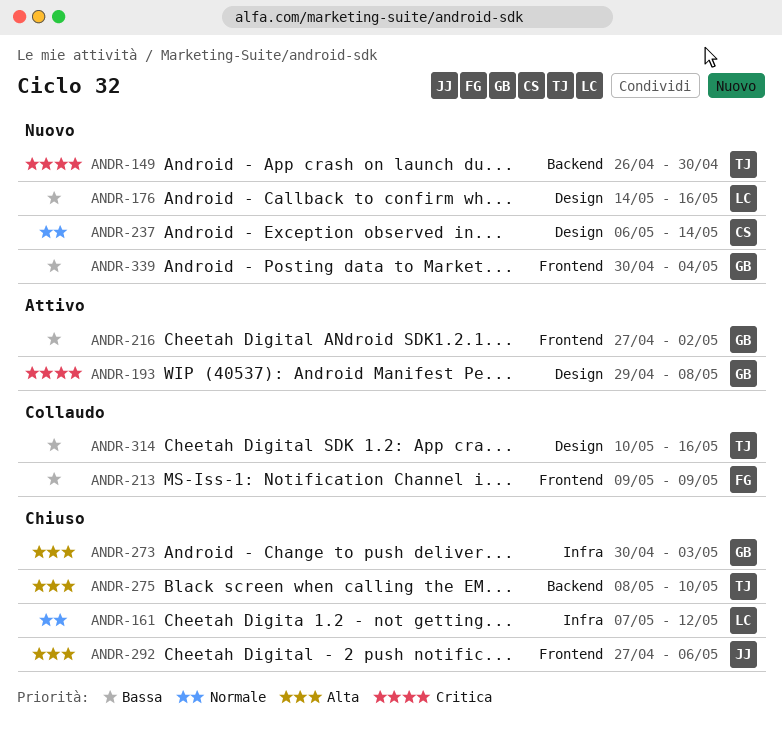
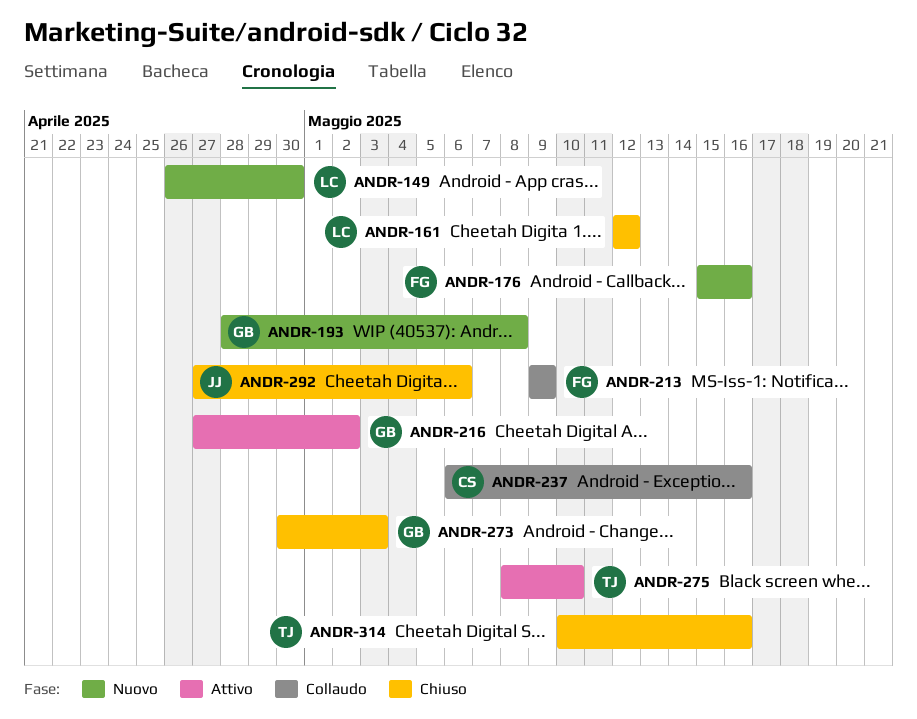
ANDR-149, owner: TJ -> LC
ANDR-161, start: May 7 -> May 12
ANDR-176, owner: LC -> FG
ANDR-176, start: May 14 -> May 15
ANDR-193, status: Attivo -> Nuovo
ANDR-193, start: Apr 29 -> Apr 28
ANDR-237, status: Nuovo -> Collaudo
ANDR-237, due: May 14 -> May 16
ANDR-275, status: Chiuso -> Attivo
ANDR-314, status: Collaudo -> Chiuso
ANDR-339: present -> none

